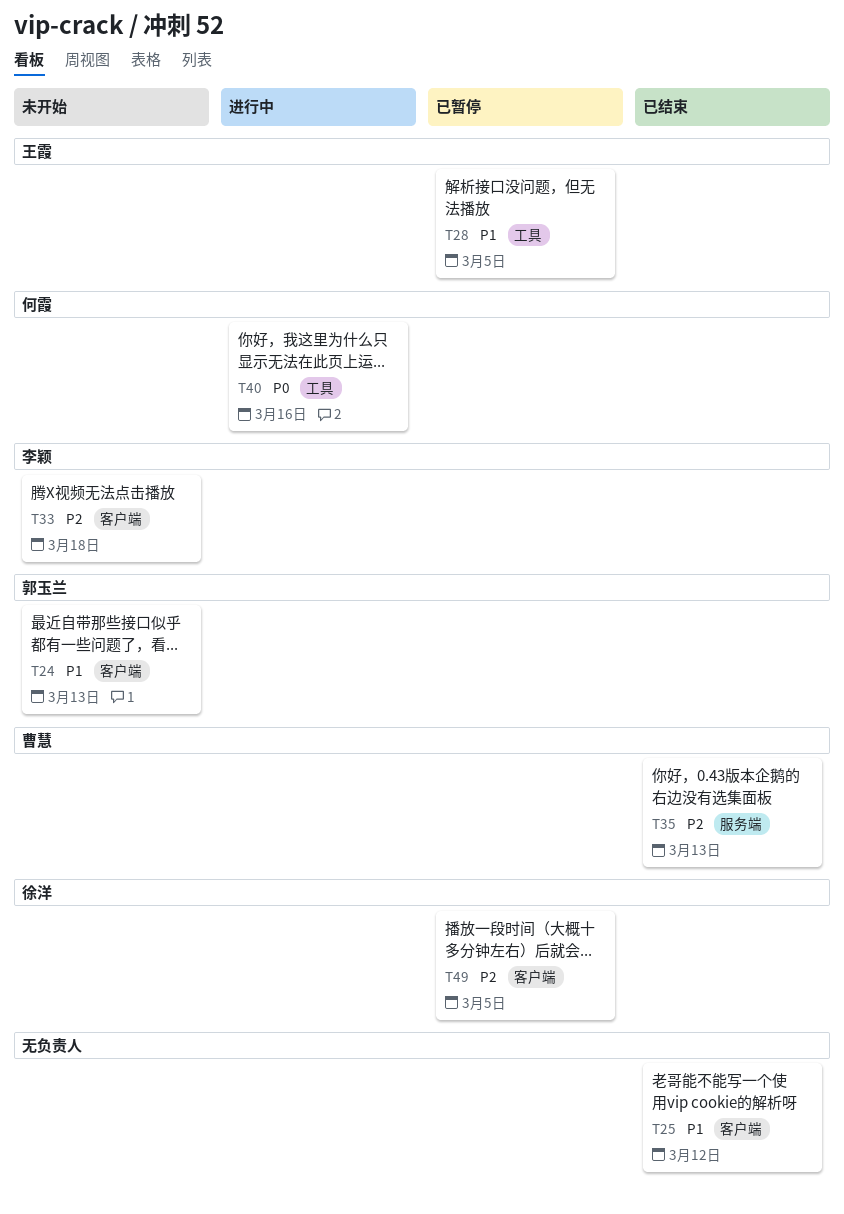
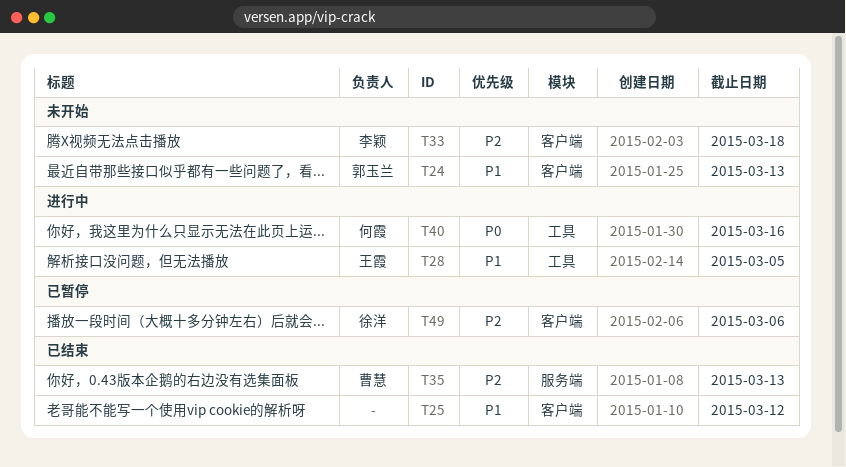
T28, status: 已暂停 -> 进行中
T49, due: Mar 5 -> Mar 6

